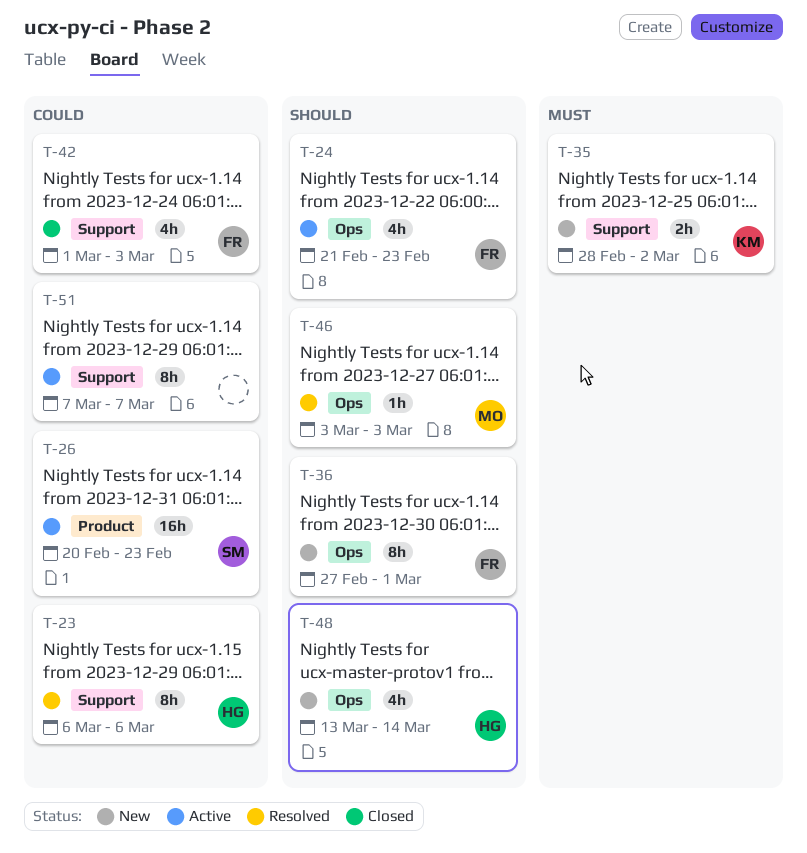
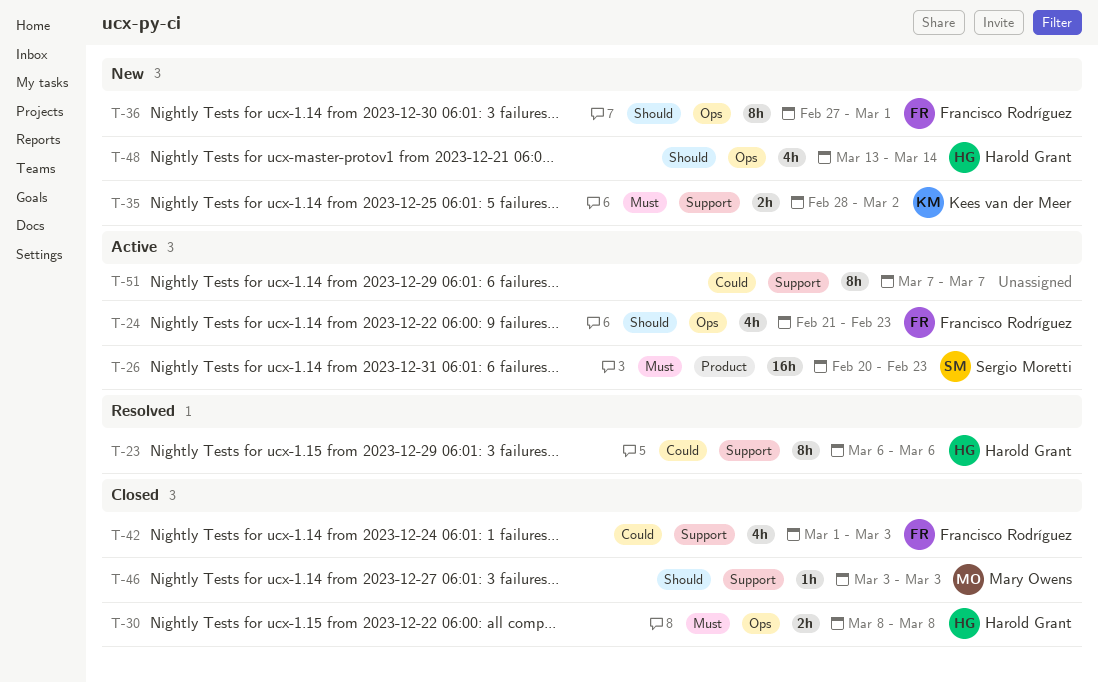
T-26, priority: Could -> Must
T-30: none -> present
T-46, status: Resolved -> Closed
T-46, label: Ops -> Support

